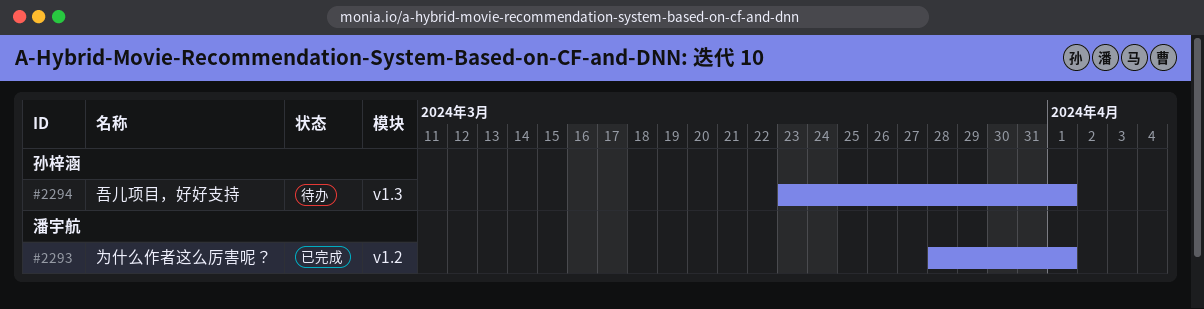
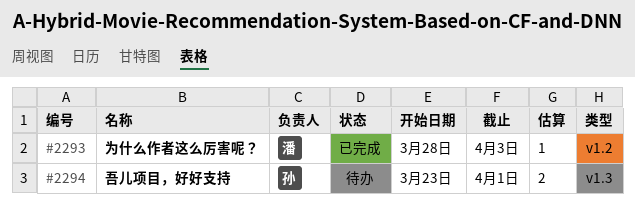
#2293, due: Apr 1 -> Apr 3

